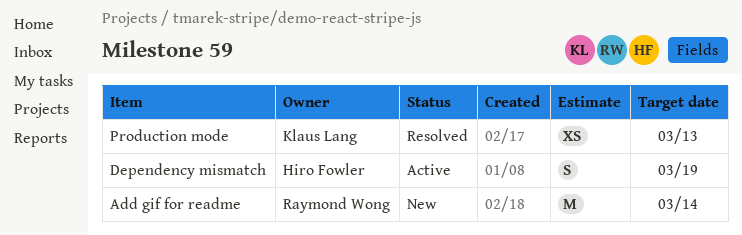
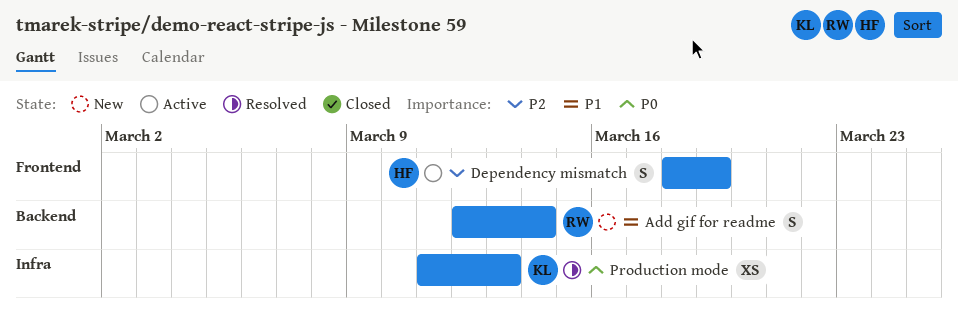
Add gif for readme, estimate: M -> S

